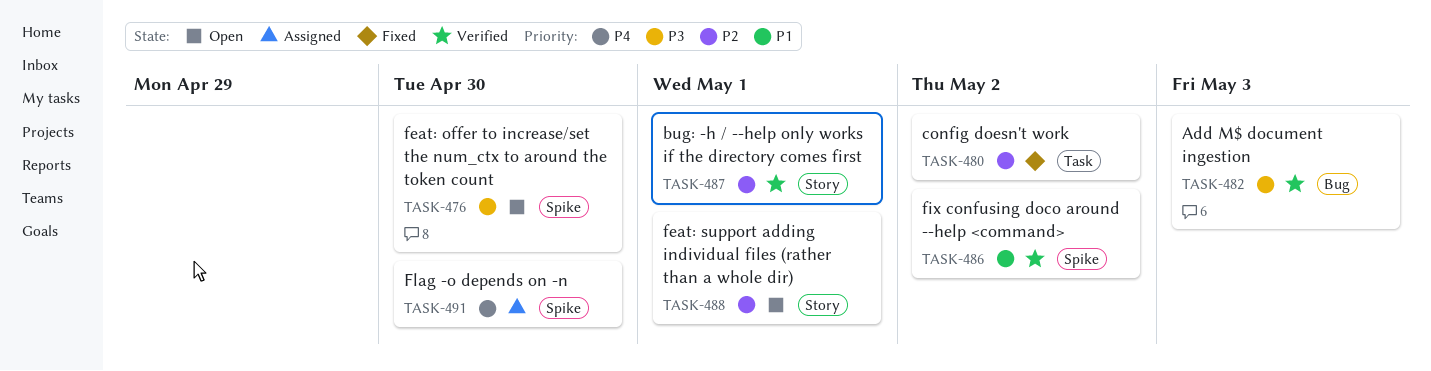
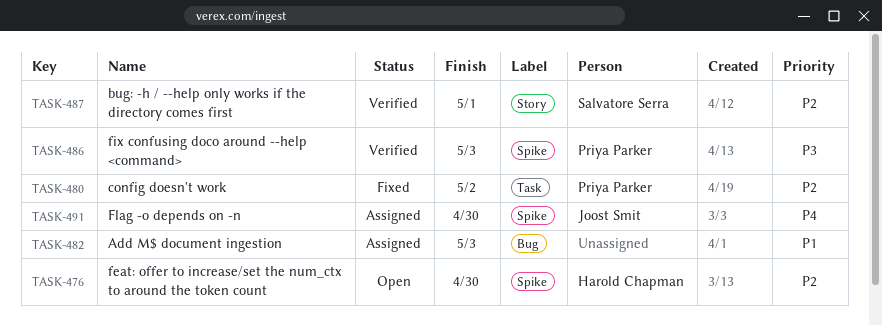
TASK-476, priority: P3 -> P2
TASK-482, status: Verified -> Assigned
TASK-482, priority: P3 -> P1
TASK-486, priority: P1 -> P3
TASK-486, due: May 2 -> May 3
TASK-488: present -> none

